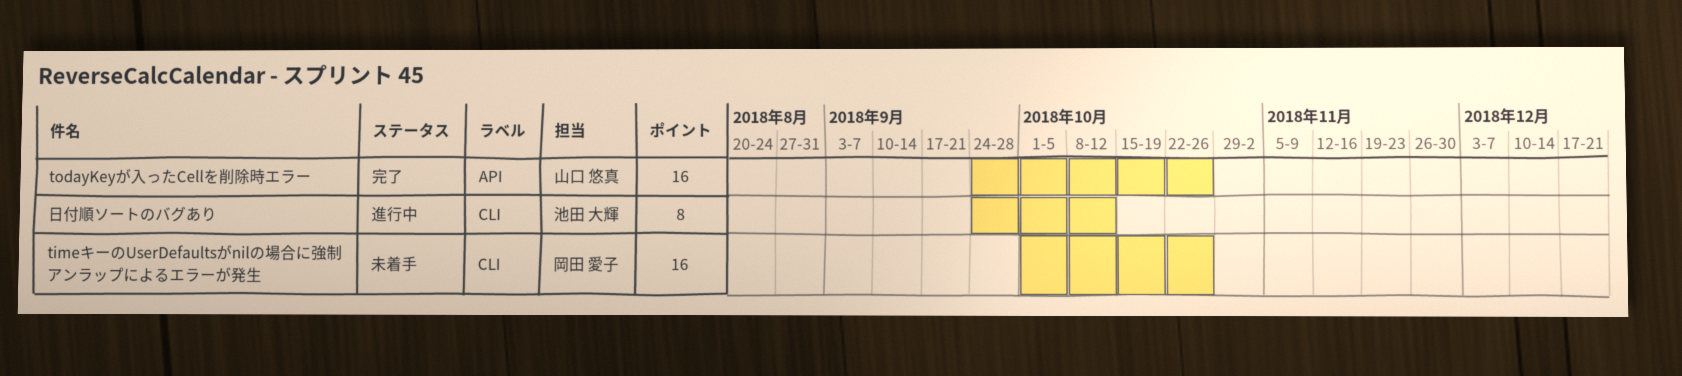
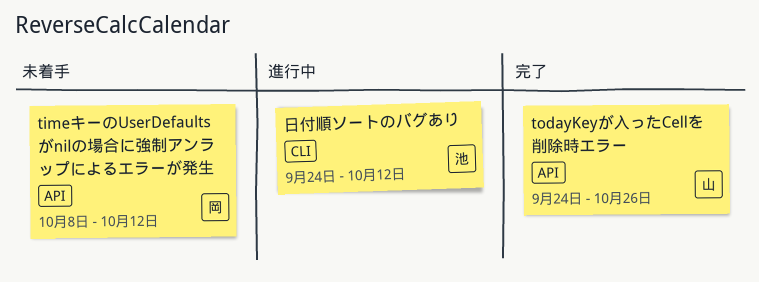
timeキーのUserDefaultsがnilの場合に強制アンラップによるエラーが発生, label: CLI -> API
timeキーのUserDefaultsがnilの場合に強制アンラップによるエラーが発生, start: Oct 1 -> Oct 8
timeキーのUserDefaultsがnilの場合に強制アンラップによるエラーが発生, due: Oct 26 -> Oct 12

